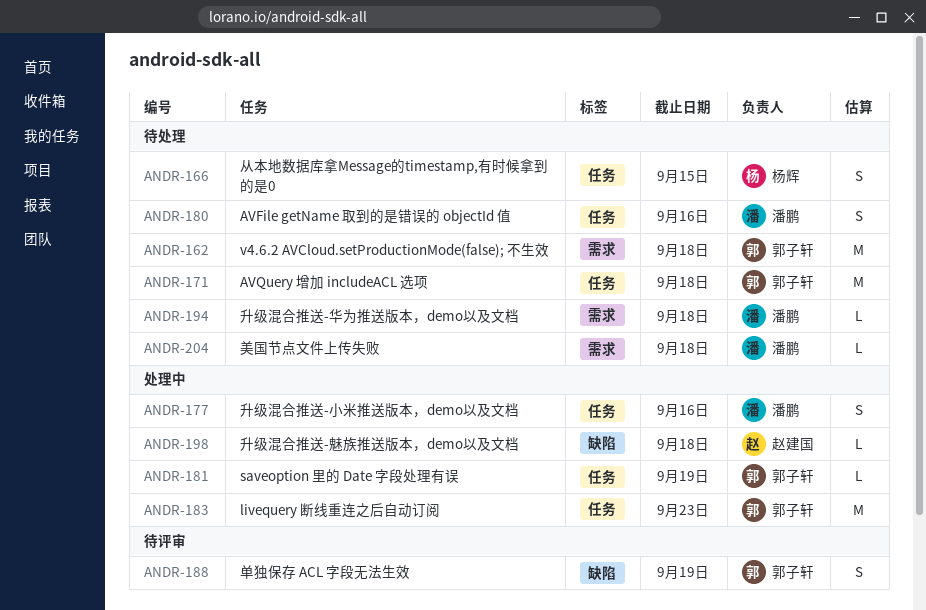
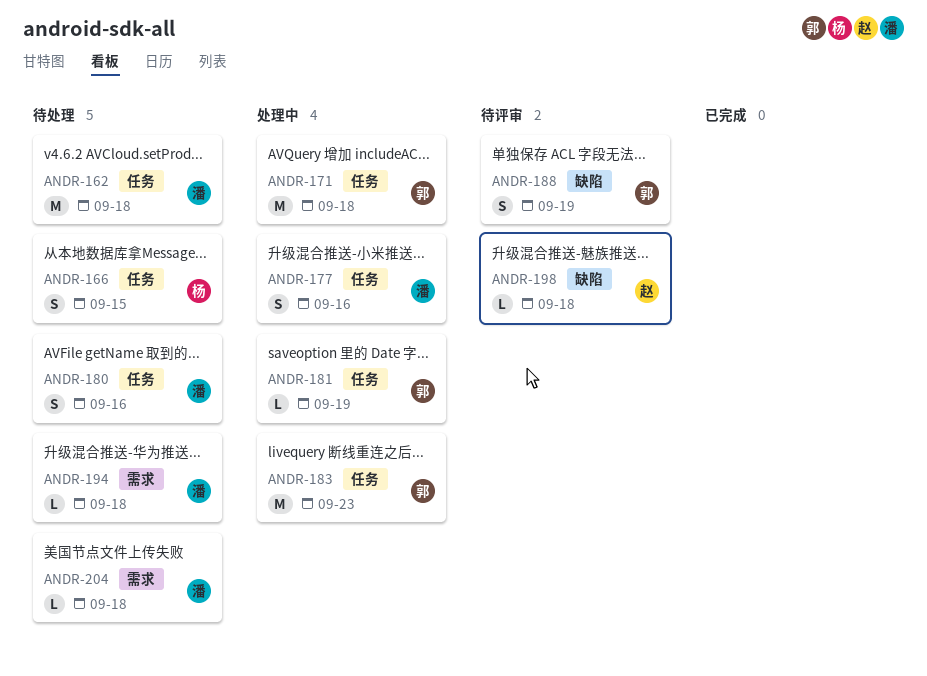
ANDR-162, owner: 郭子轩 -> 潘鹏
ANDR-162, label: 需求 -> 任务
ANDR-171, status: 待处理 -> 处理中
ANDR-198, status: 处理中 -> 待评审

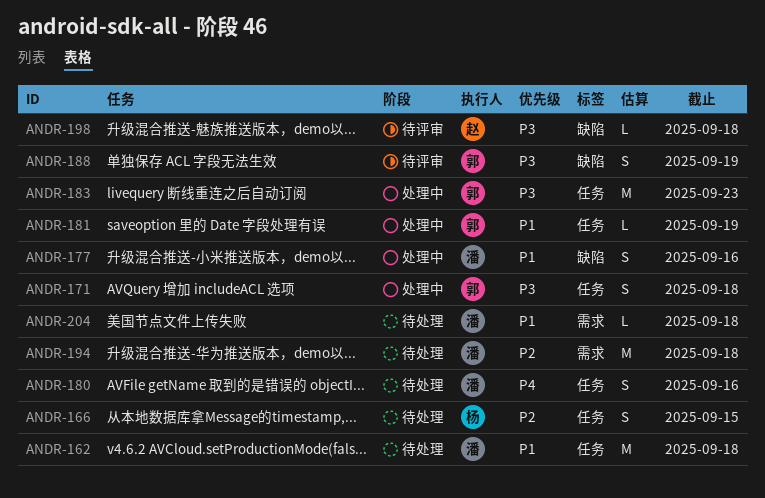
ANDR-171, estimate: M -> S
ANDR-177, label: 任务 -> 缺陷
ANDR-194, estimate: L -> M

